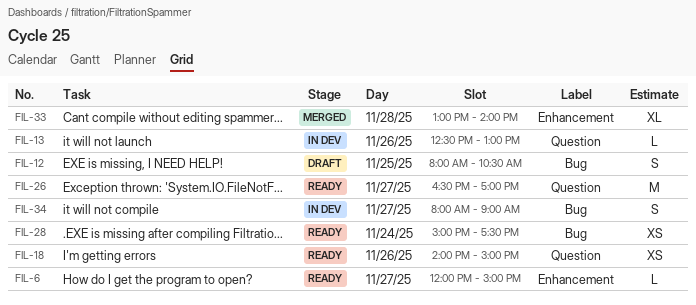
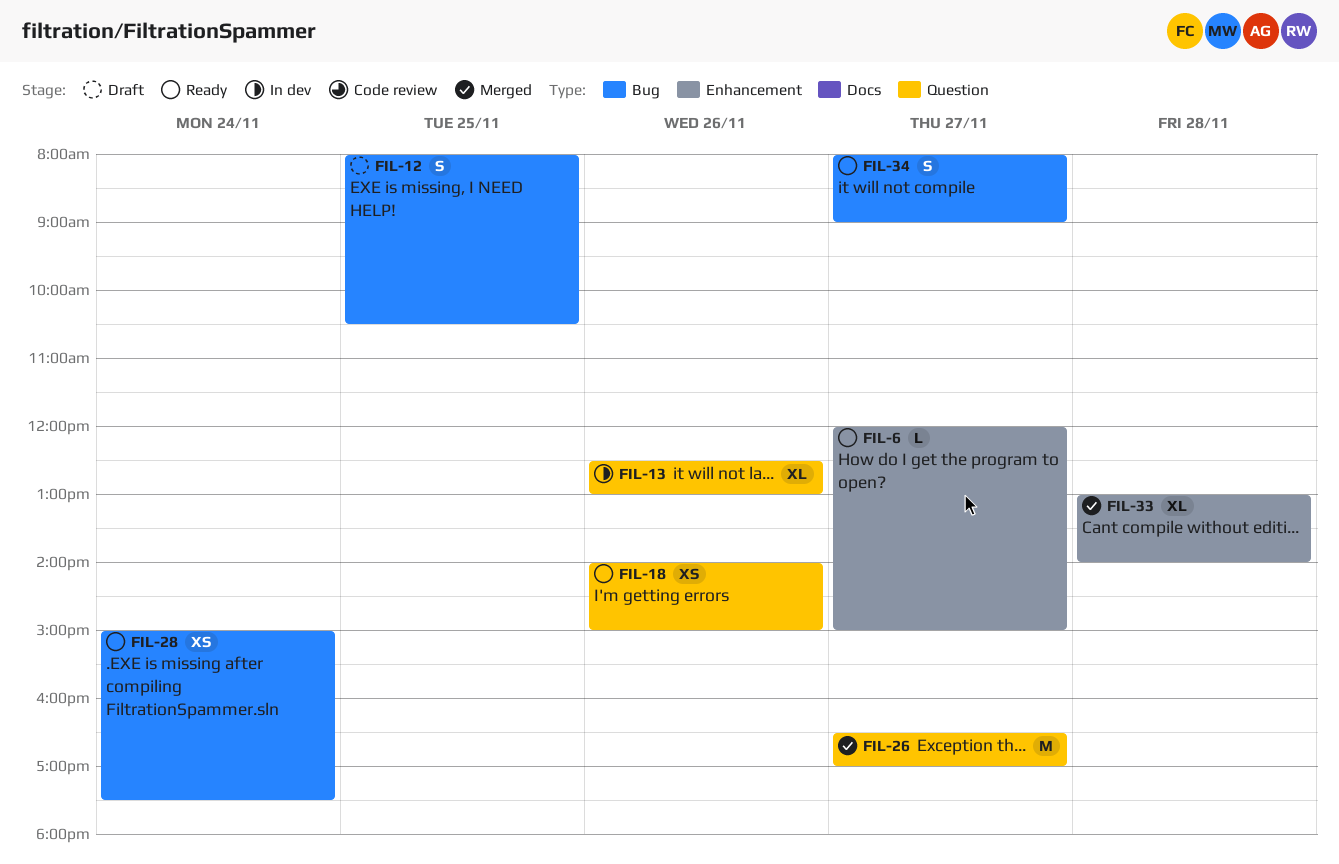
FIL-13, estimate: L -> XL
FIL-26, status: Ready -> Merged
FIL-34, status: In dev -> Ready

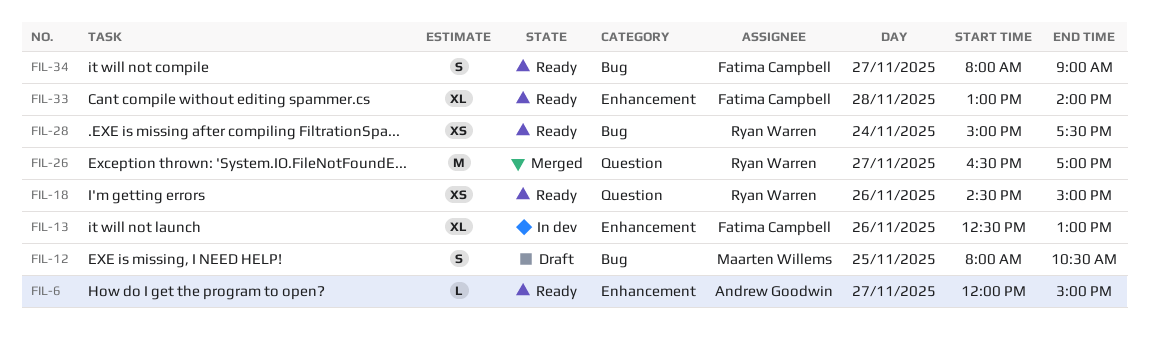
FIL-13, label: Question -> Enhancement
FIL-18, begins: 14:00 -> 14:30
FIL-33, status: Merged -> Ready

